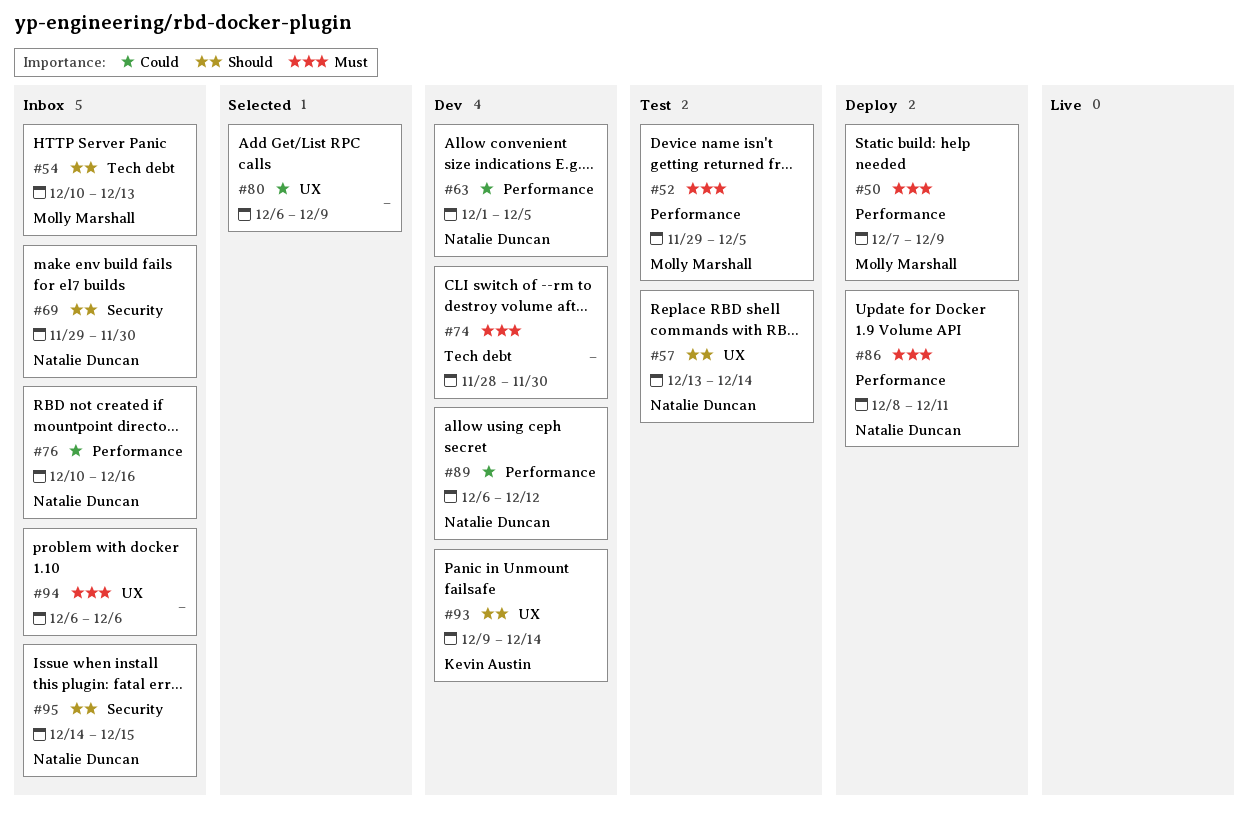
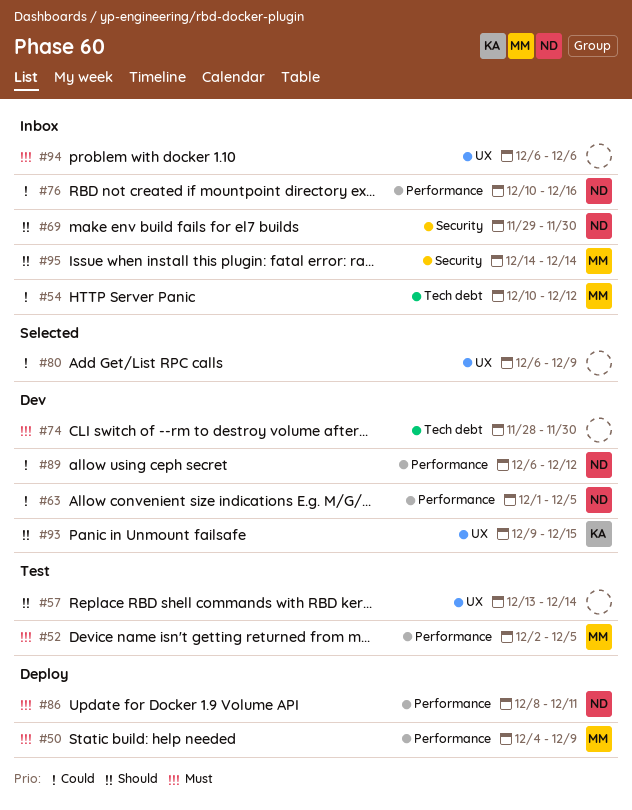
#50, start: Dec 7 -> Dec 4
#52, start: Nov 29 -> Dec 2
#54, priority: Should -> Could
#54, due: Dec 13 -> Dec 12
#57, owner: Natalie Duncan -> none
#93, due: Dec 14 -> Dec 15
#95, owner: Natalie Duncan -> Molly Marshall
#95, due: Dec 15 -> Dec 14

